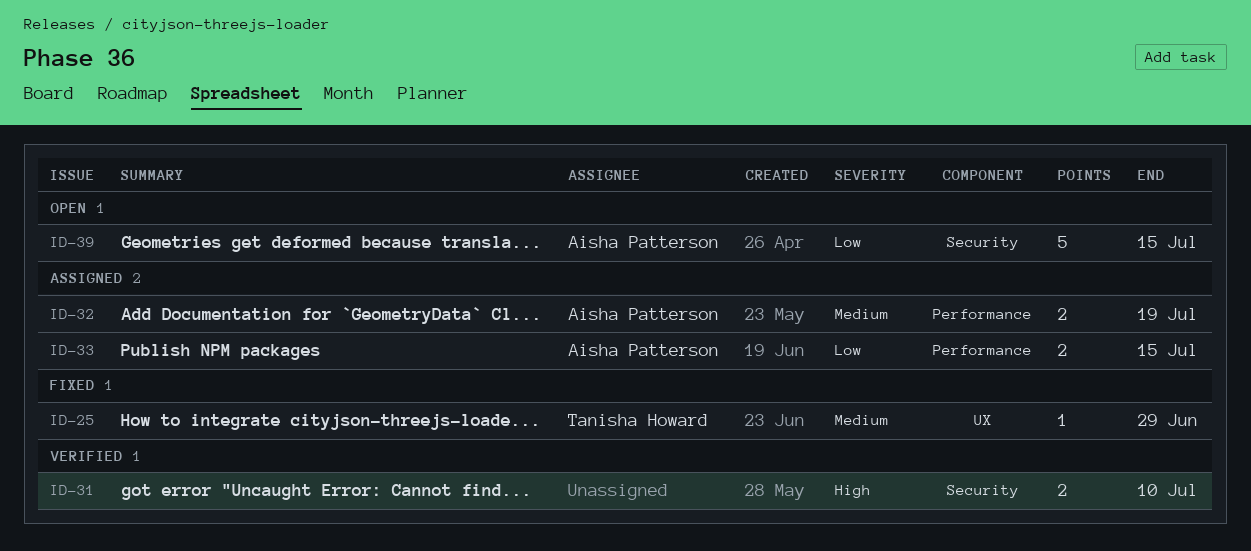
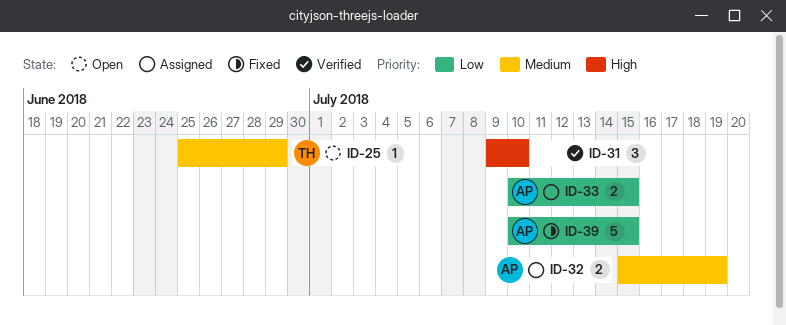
ID-25, status: Fixed -> Open
ID-31, estimate: 2 -> 3
ID-39, status: Open -> Fixed

